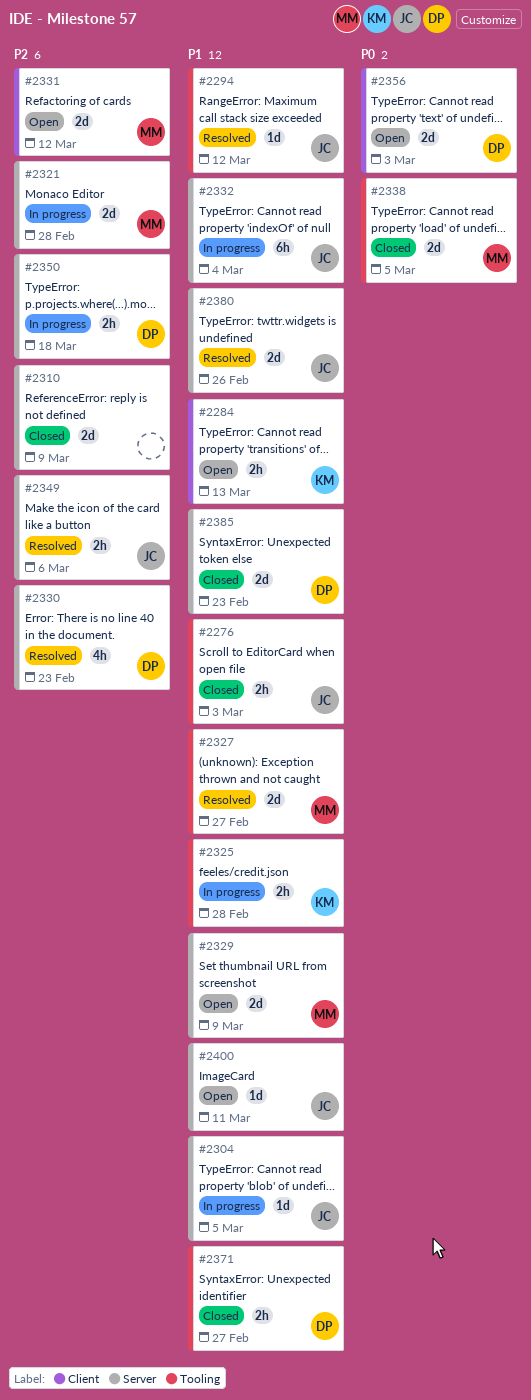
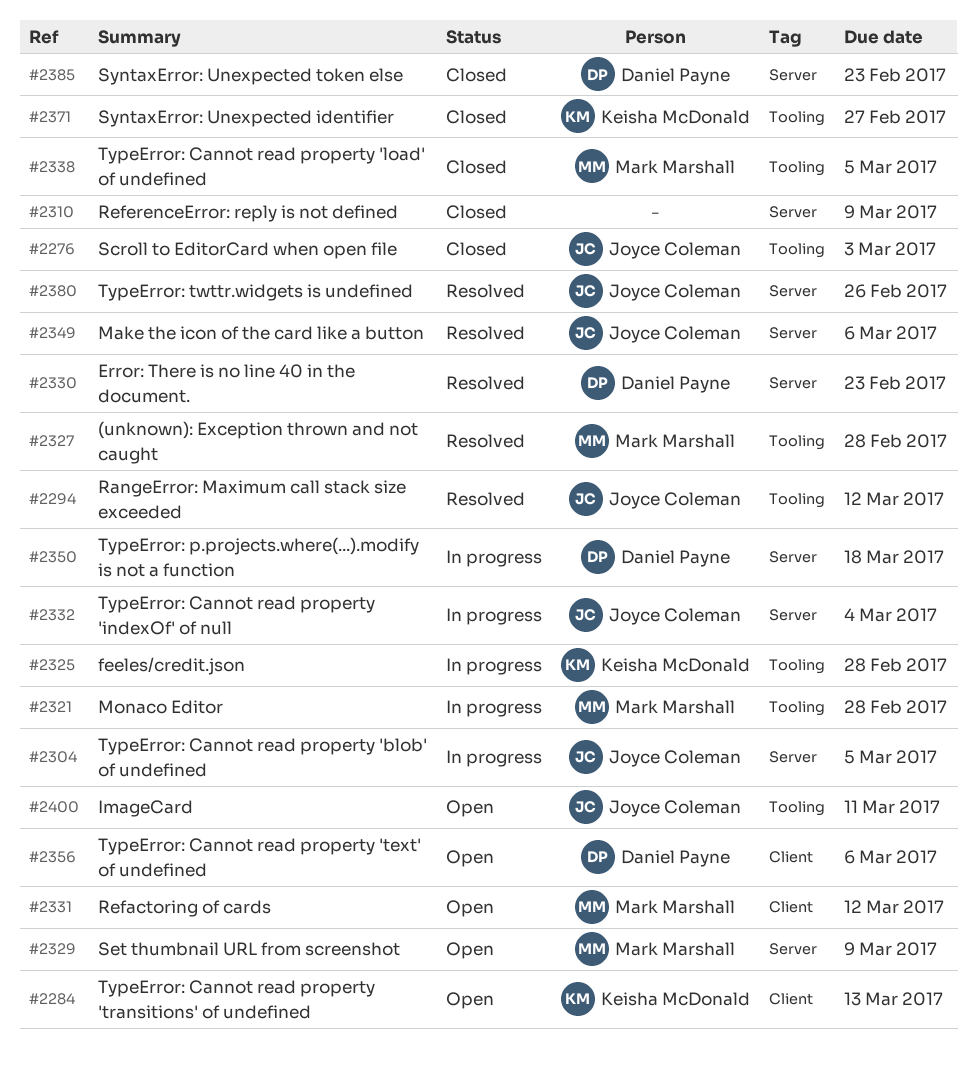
#2321, label: Server -> Tooling
#2327, due: Feb 27 -> Feb 28
#2356, due: Mar 3 -> Mar 6
#2371, owner: Daniel Payne -> Keisha McDonald
#2400, label: Server -> Tooling

